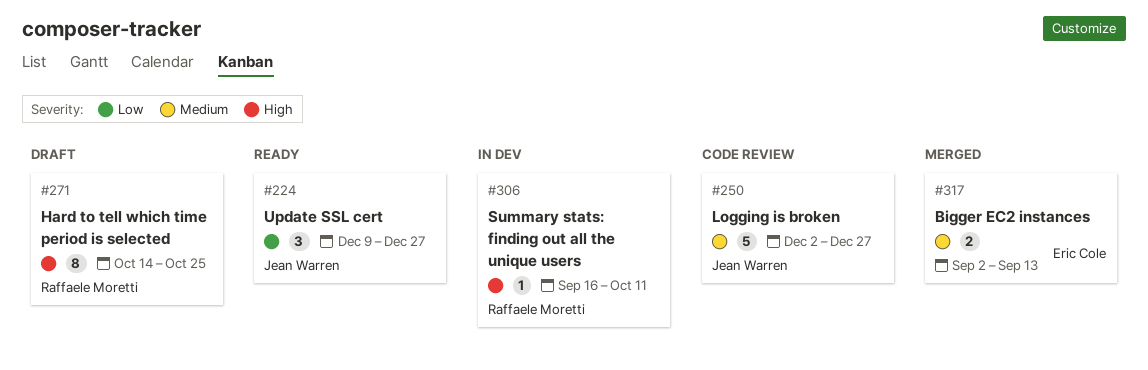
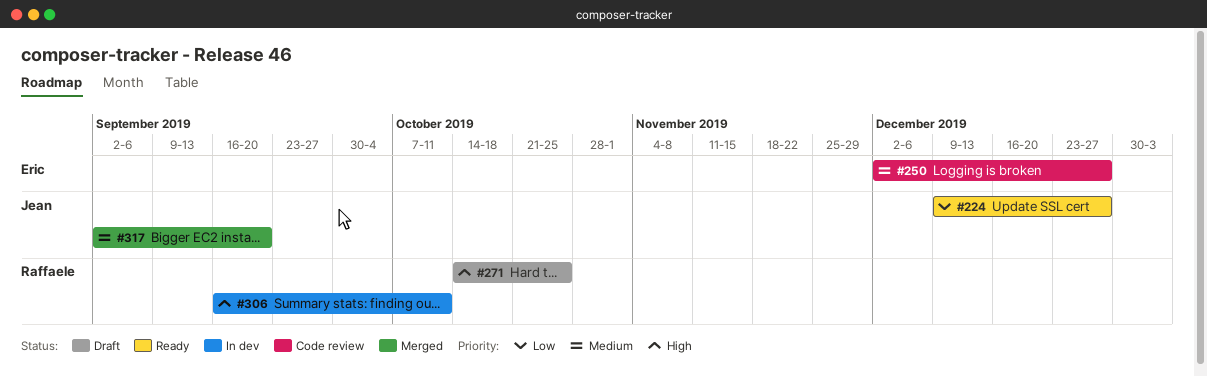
#250, owner: Jean Warren -> Eric Cole
#317, owner: Eric Cole -> Jean Warren
#317, due: Sep 13 -> Sep 20

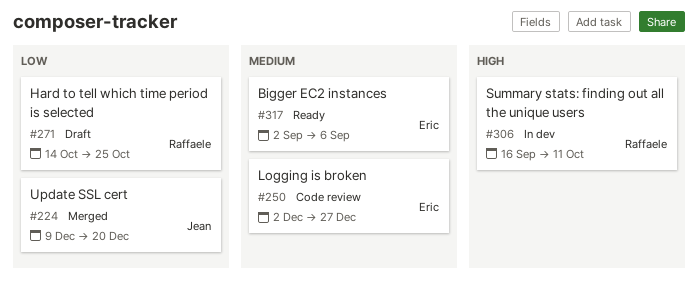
#224, status: Ready -> Merged
#224, due: Dec 27 -> Dec 20
#271, priority: High -> Low
#317, status: Merged -> Ready
#317, owner: Jean -> Eric
#317, due: Sep 20 -> Sep 6

